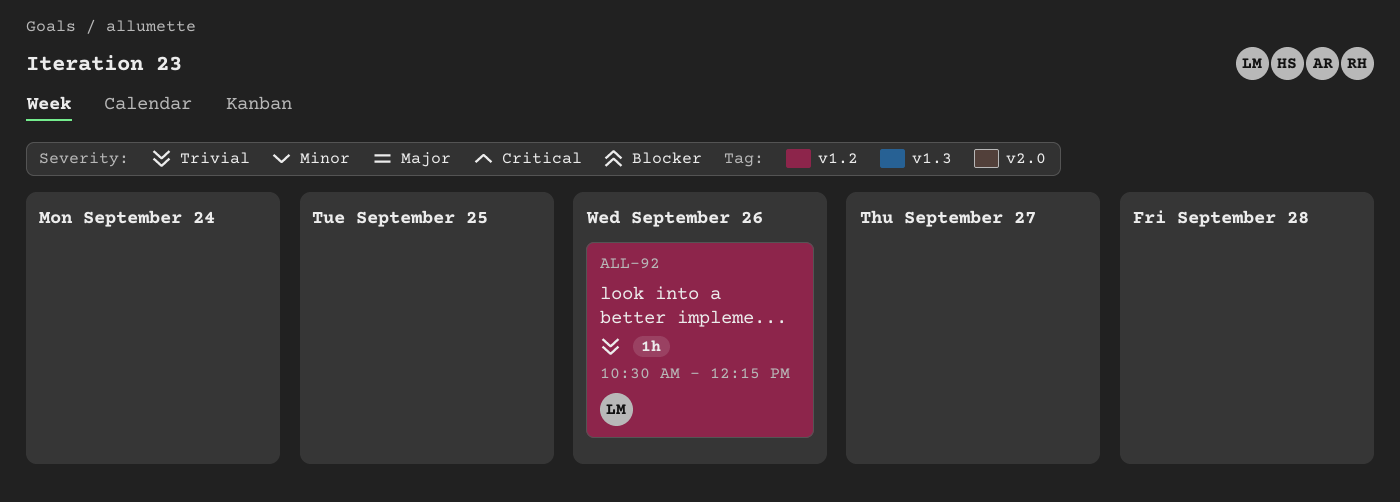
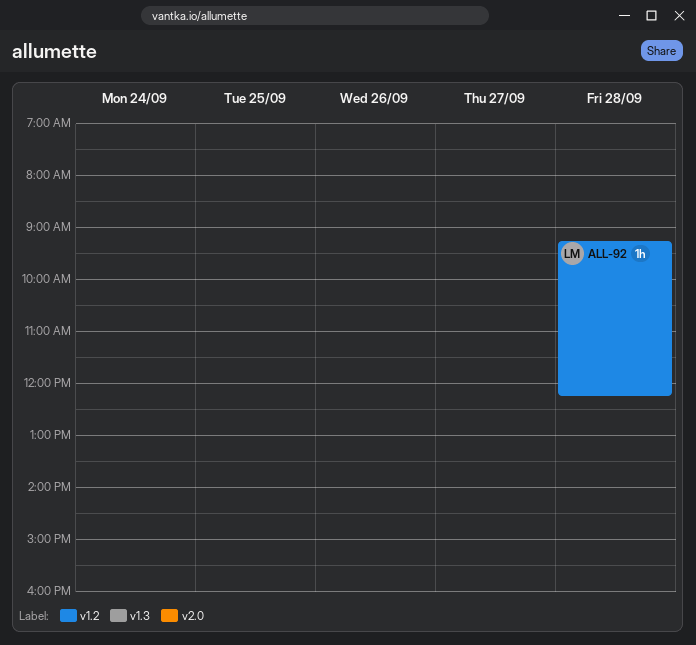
ALL-92, day: Sep 26 -> Sep 28
ALL-92, begins: 10:30 -> 09:15

